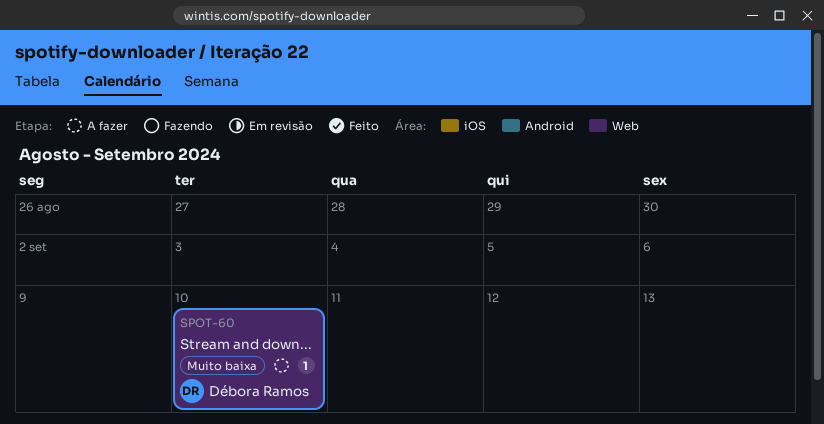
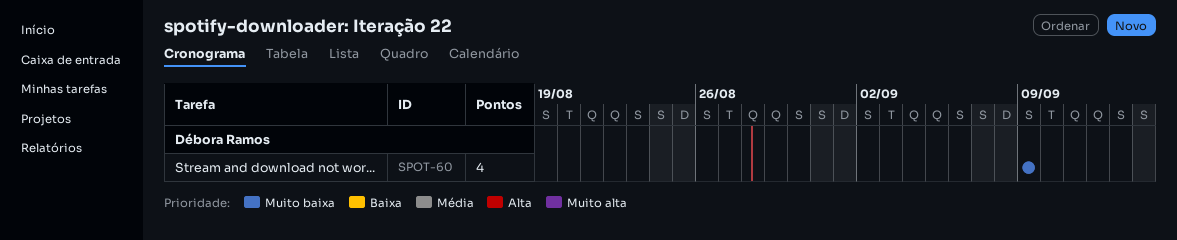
SPOT-60, estimate: 1 -> 4
SPOT-60, due: Sep 10 -> Sep 9

